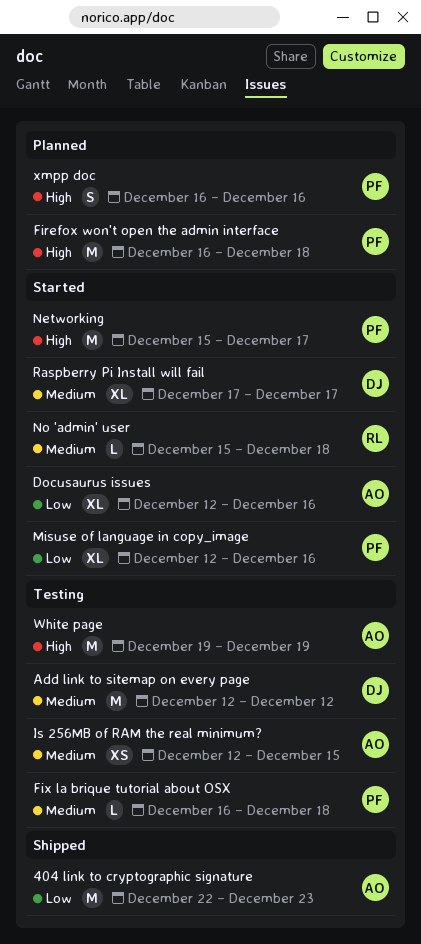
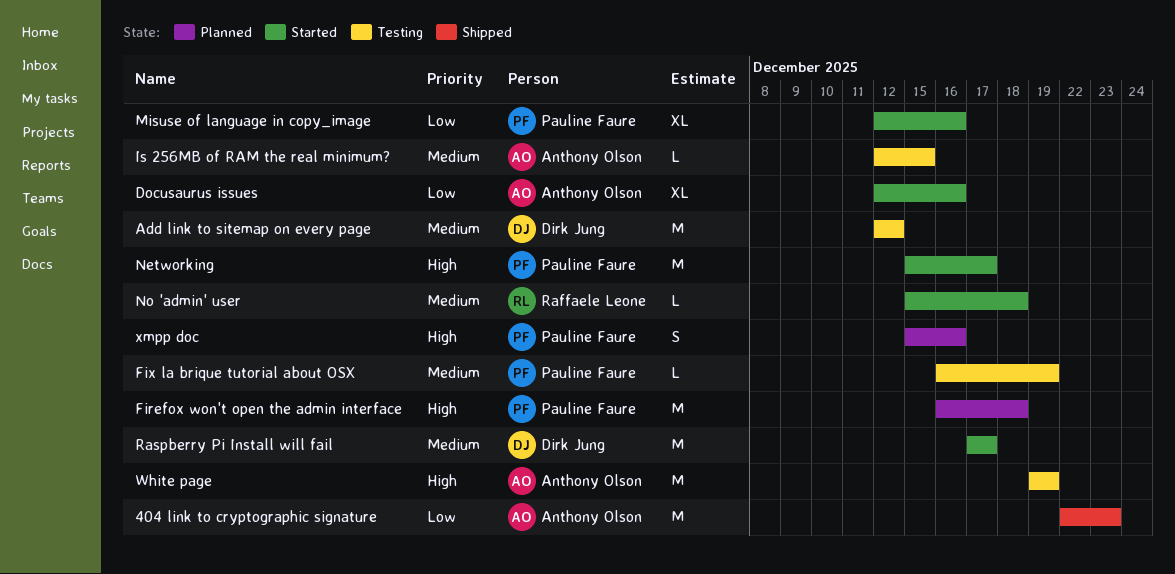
Fix la brique tutorial about OSX, due: Dec 18 -> Dec 19
Is 256MB of RAM the real minimum?, estimate: XS -> L
Raspberry Pi Install will fail, estimate: XL -> M
xmpp doc, start: Dec 16 -> Dec 15

